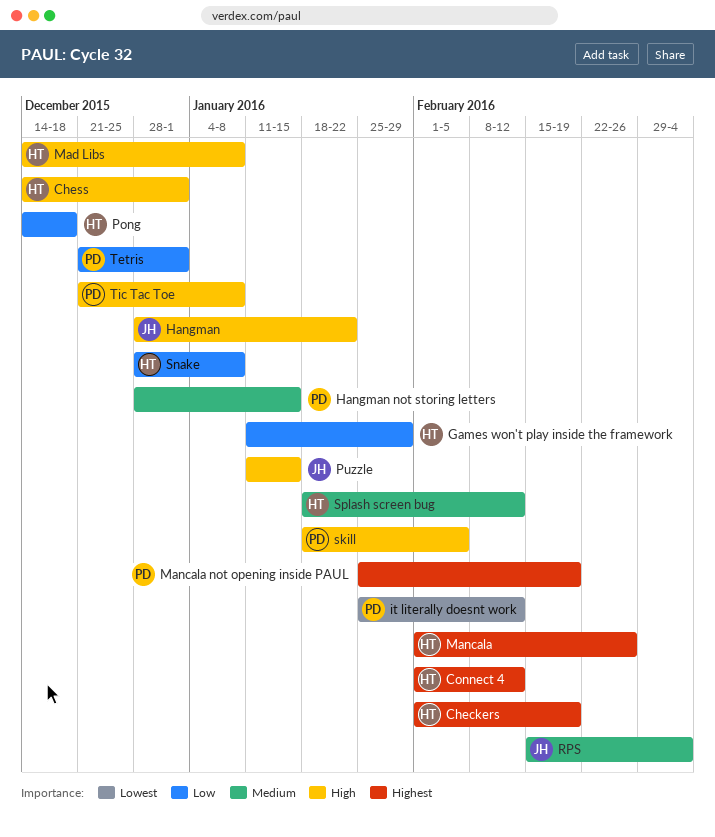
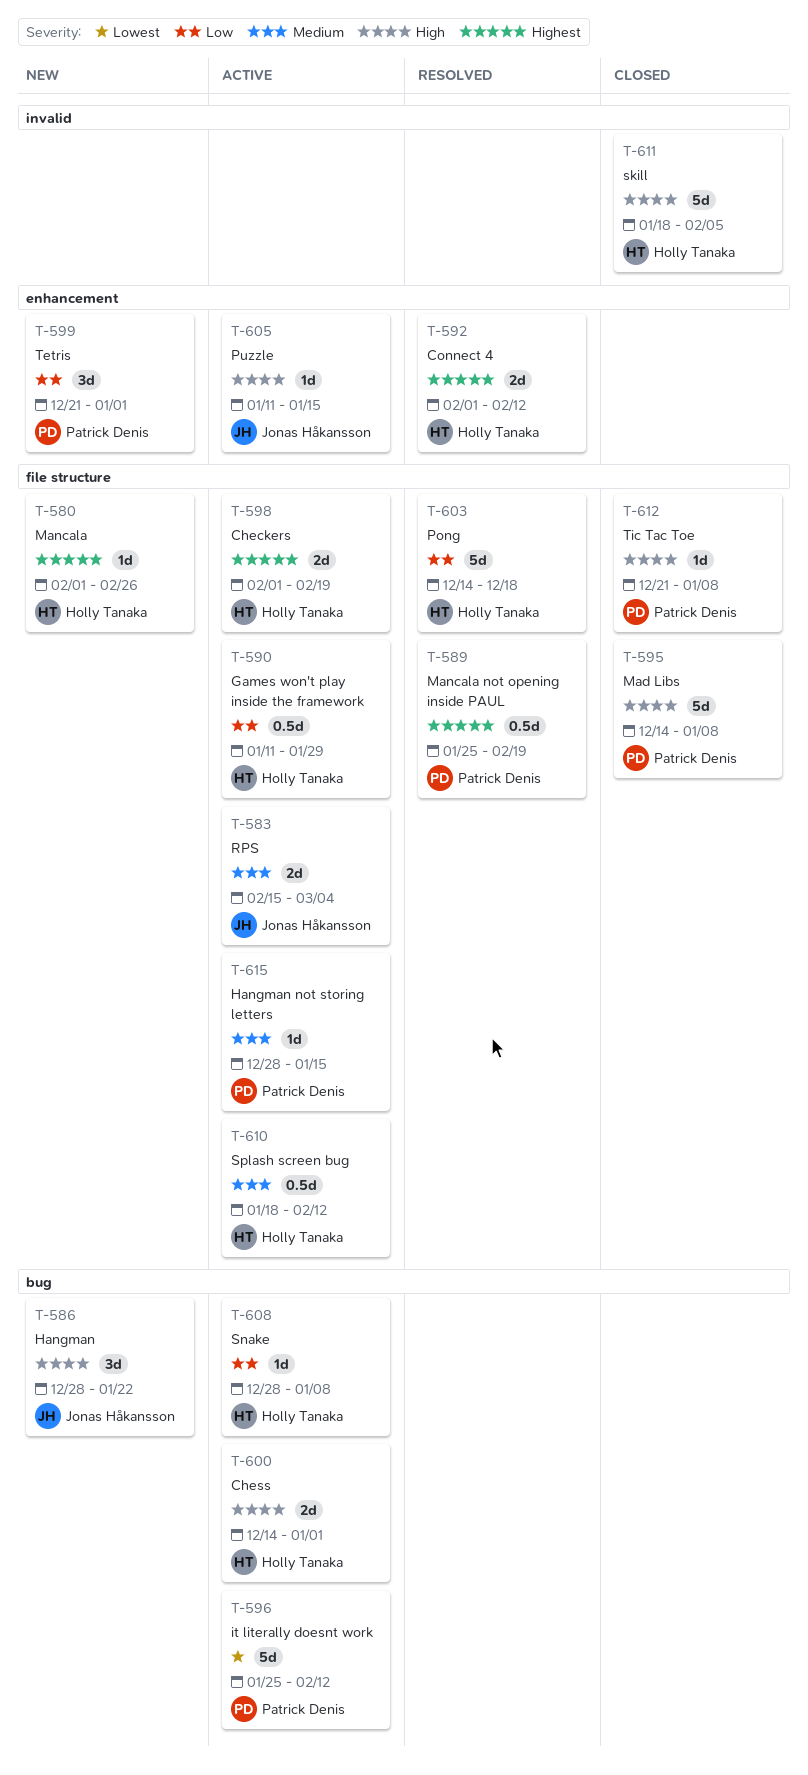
Mad Libs, owner: Holly Tanaka -> Patrick Denis
skill, owner: Patrick Denis -> Holly Tanaka

